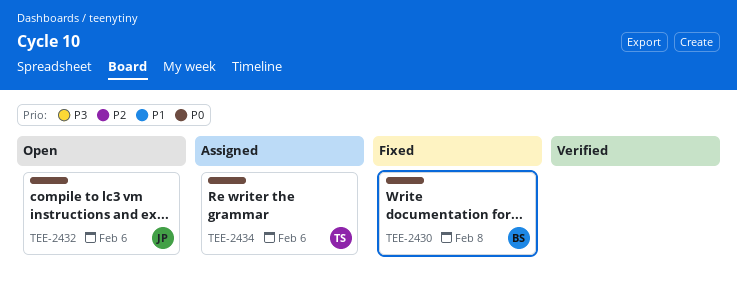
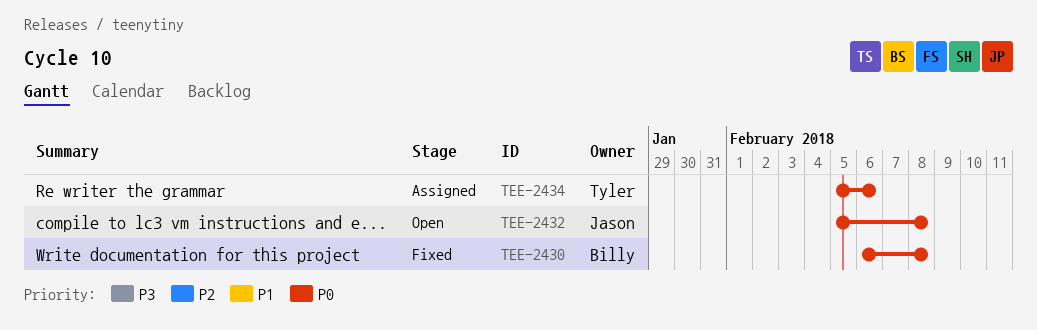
TEE-2432, due: Feb 6 -> Feb 8

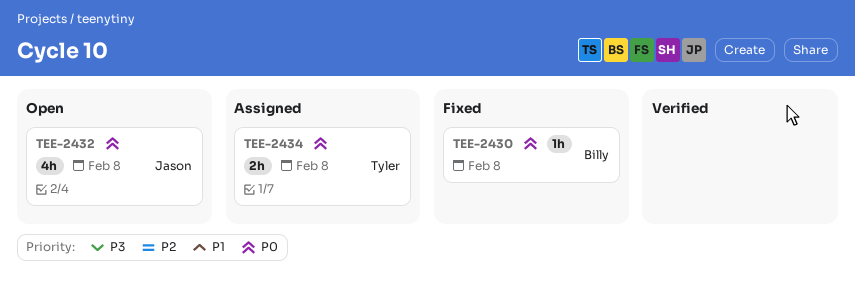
TEE-2434, due: Feb 6 -> Feb 8

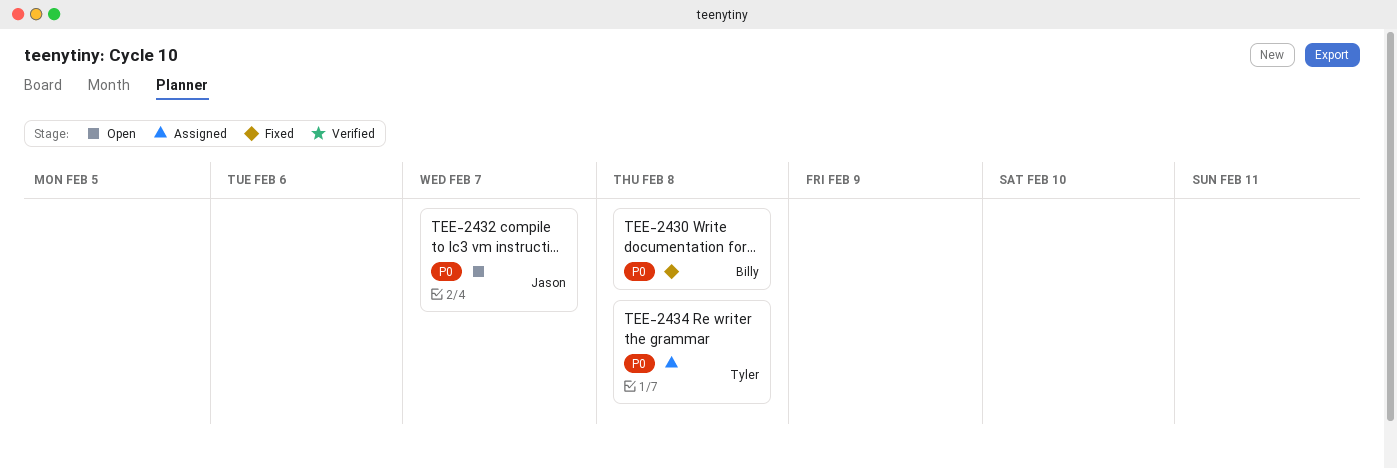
TEE-2432, due: Feb 8 -> Feb 7

